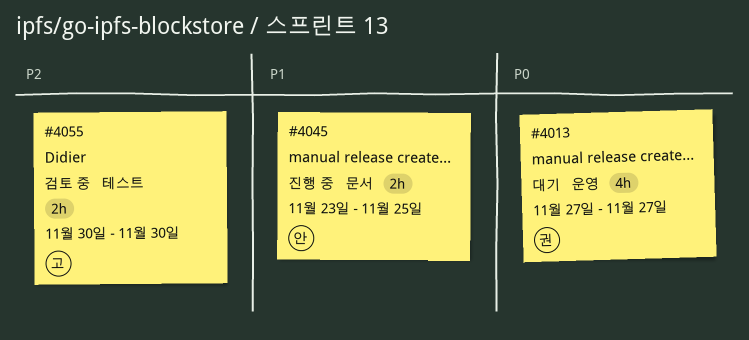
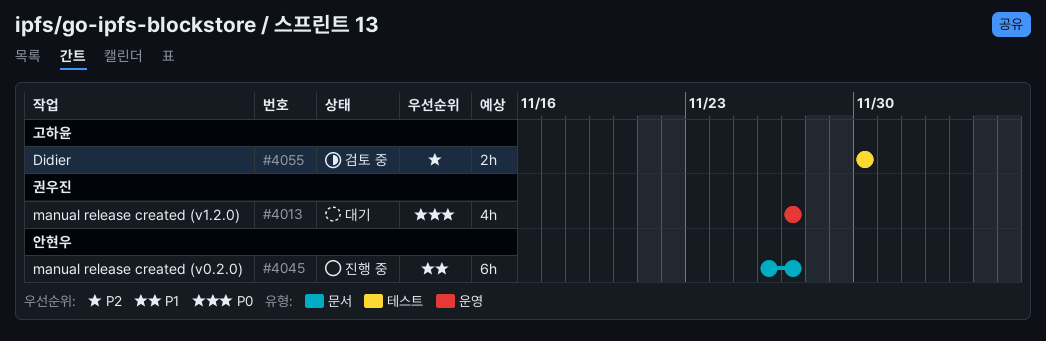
#4045, estimate: 2h -> 6h
#4045, start: Nov 23 -> Nov 26
#4045, due: Nov 25 -> Nov 27

